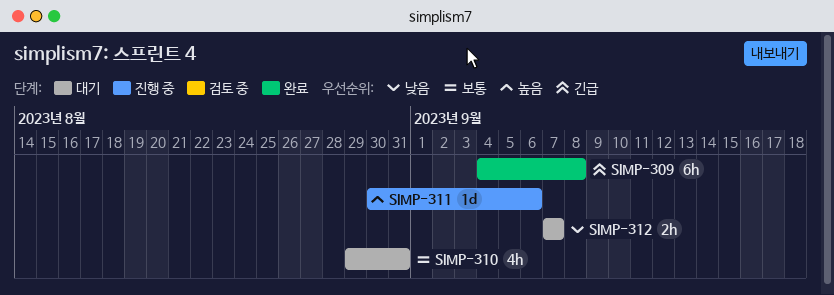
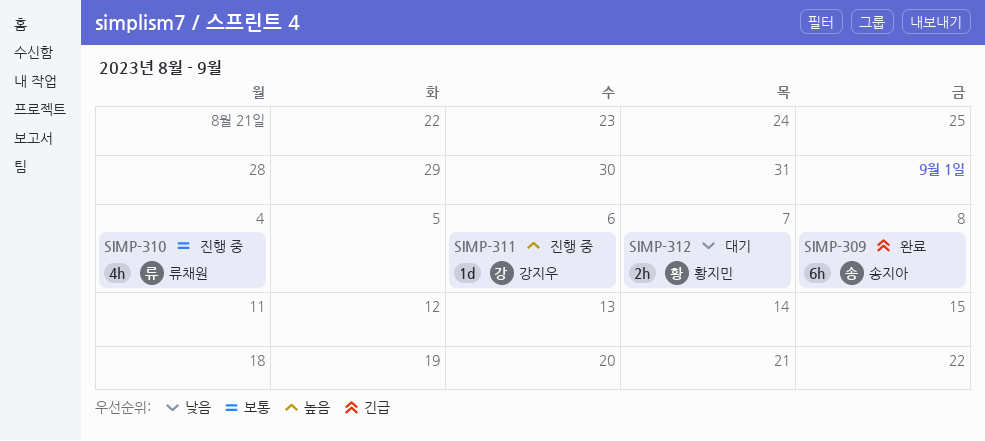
SIMP-310, status: 대기 -> 진행 중
SIMP-310, due: Aug 31 -> Sep 4

